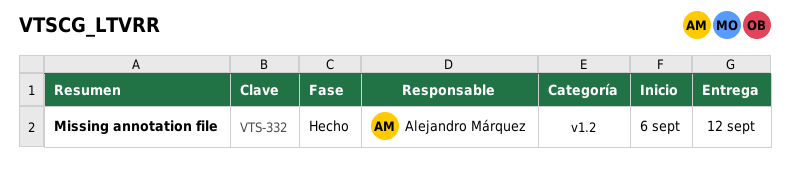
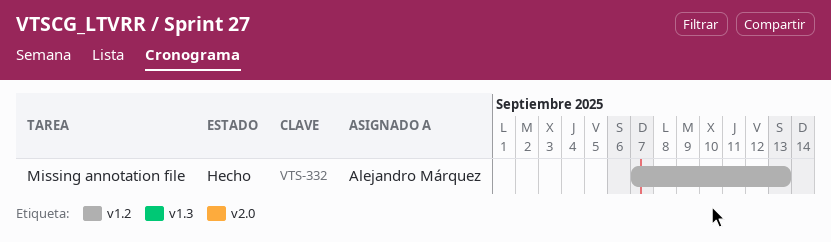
VTS-332, start: Sep 6 -> Sep 7
VTS-332, due: Sep 12 -> Sep 13

